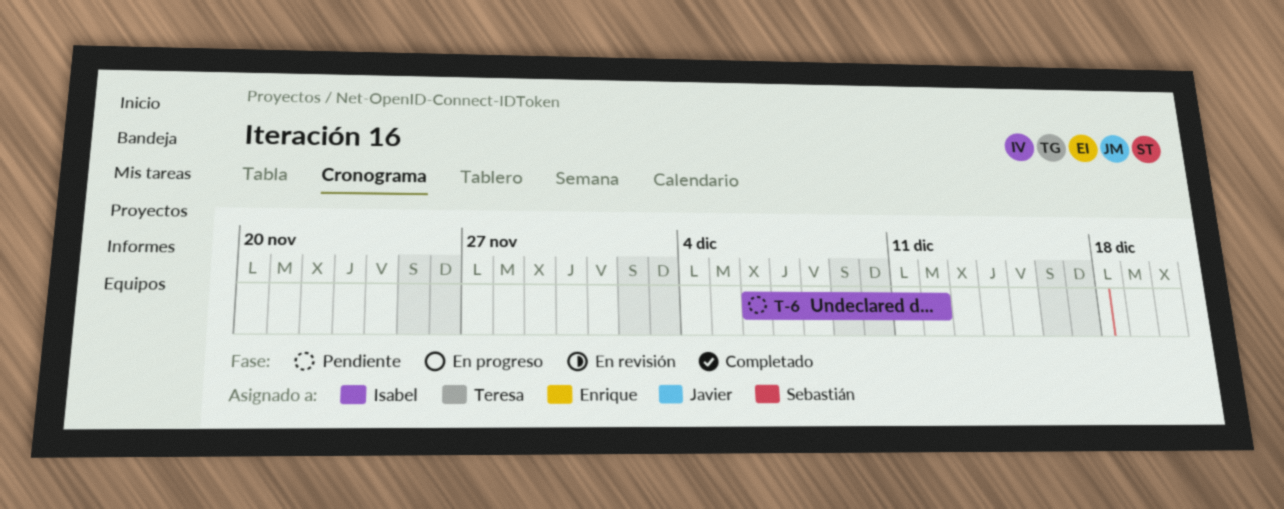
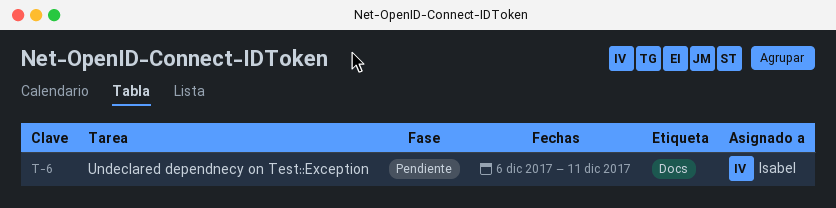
T-6, due: Dec 12 -> Dec 11

